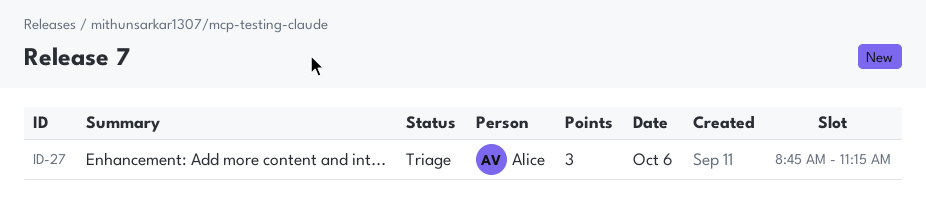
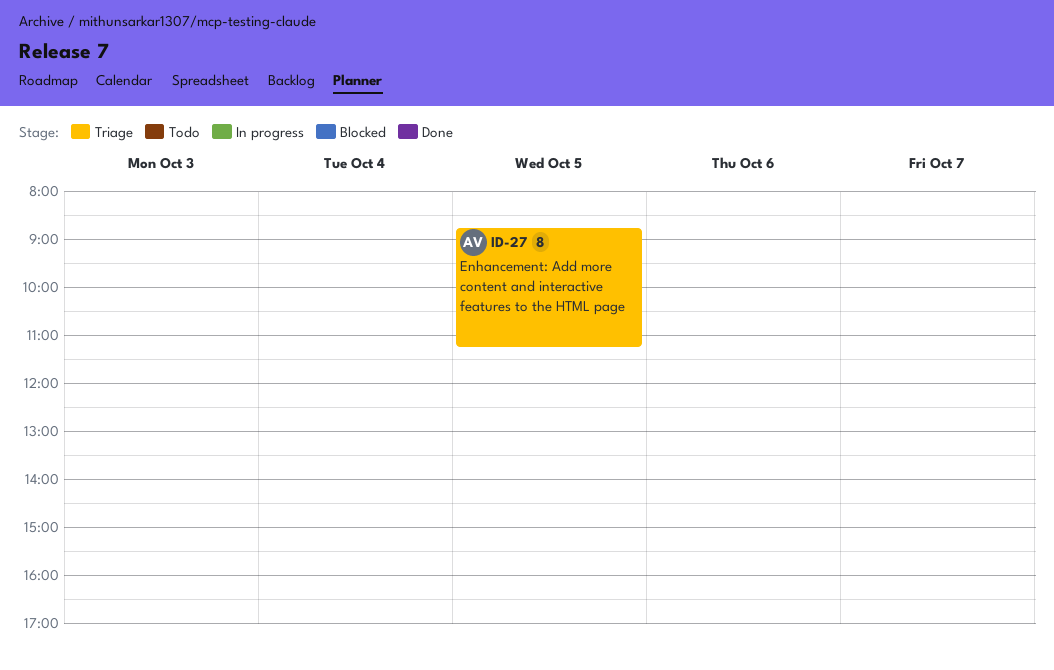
ID-27, estimate: 3 -> 8
ID-27, day: Oct 6 -> Oct 5

